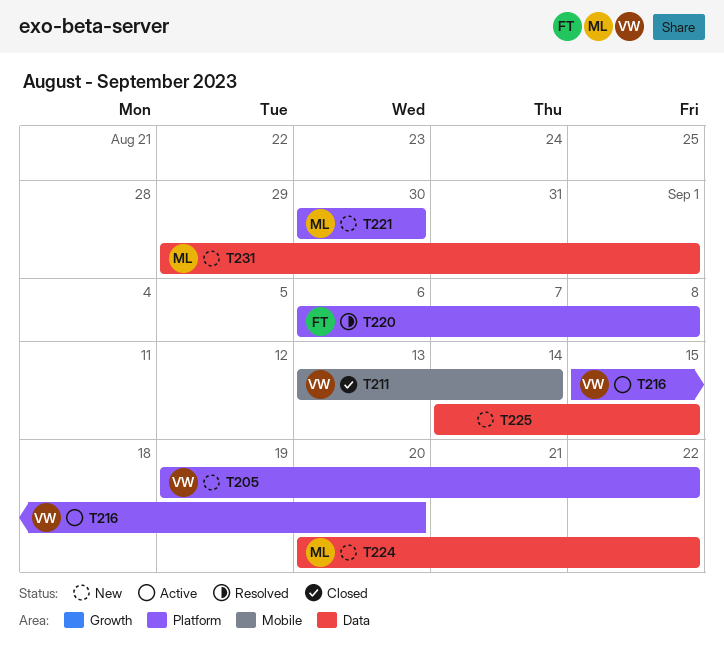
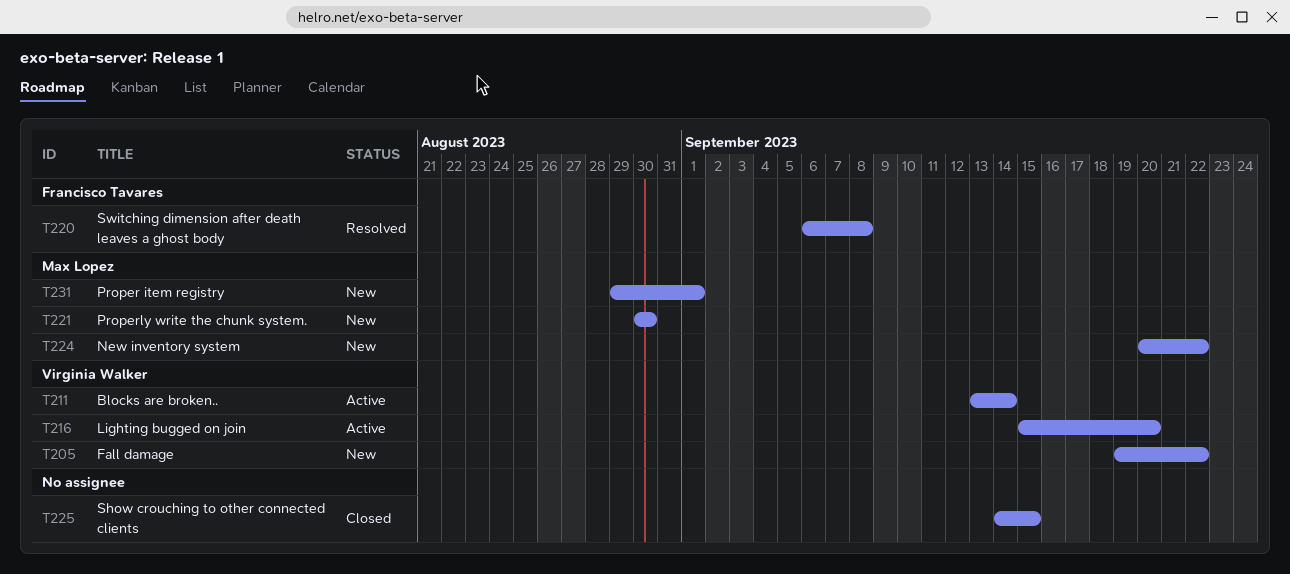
T211, status: Closed -> Active
T225, status: New -> Closed

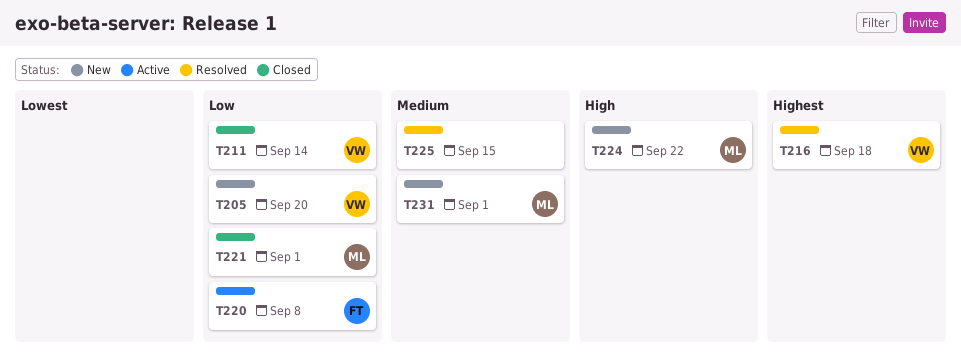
T205, due: Sep 22 -> Sep 20
T211, status: Active -> Closed
T216, status: Active -> Resolved
T216, due: Sep 20 -> Sep 18
T220, status: Resolved -> Active
T221, status: New -> Closed
T221, due: Aug 30 -> Sep 1
T225, status: Closed -> Resolved

